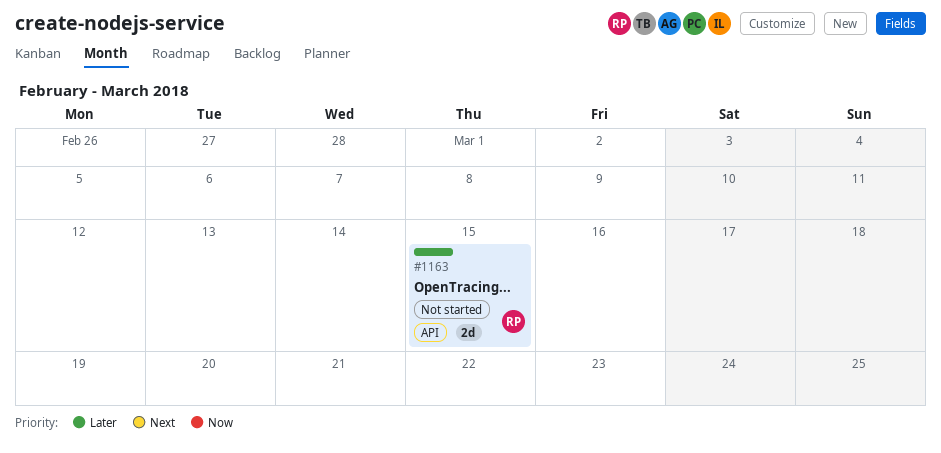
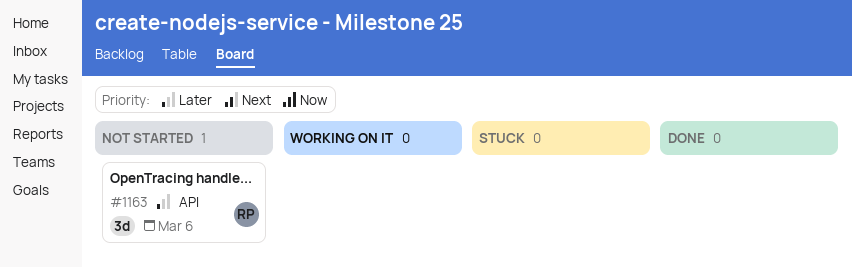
#1163, estimate: 2d -> 3d
#1163, due: Mar 15 -> Mar 6

